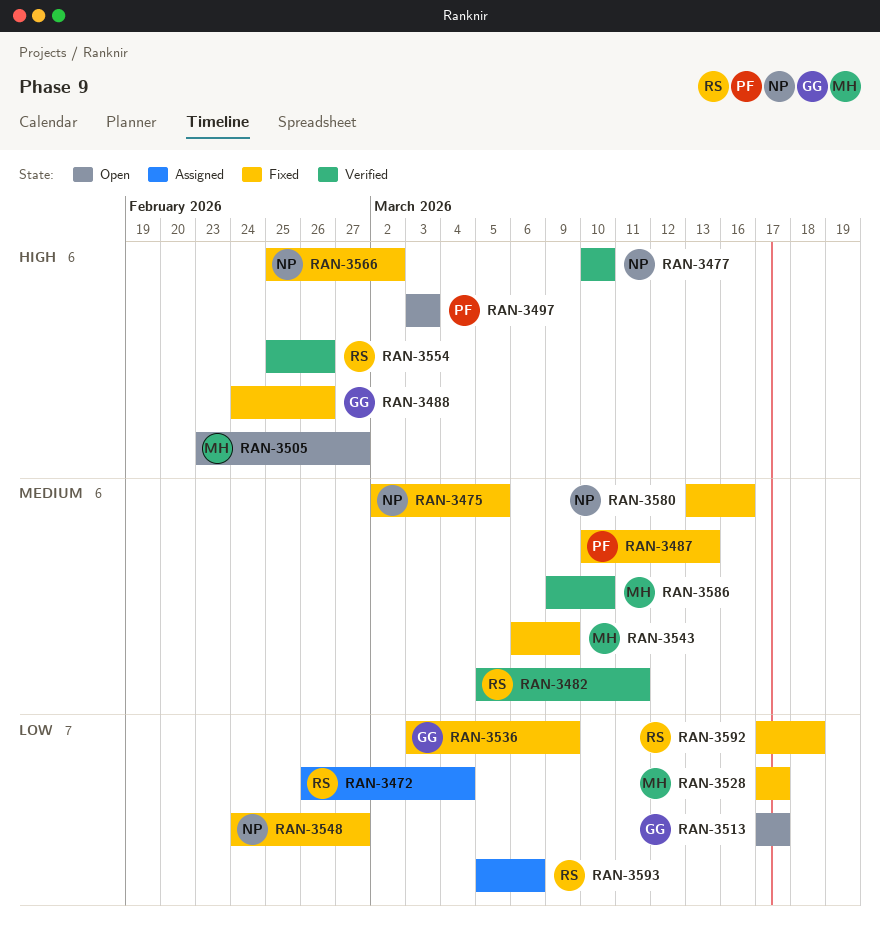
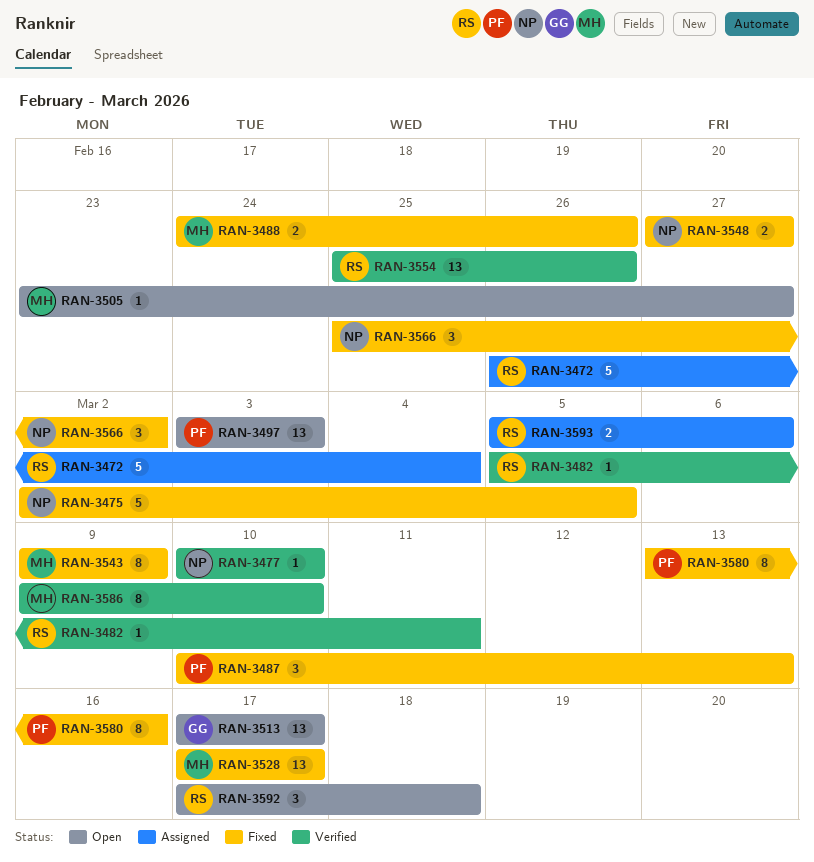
RAN-3488, owner: GG -> MH
RAN-3536: present -> none
RAN-3543, start: Mar 6 -> Mar 9
RAN-3548, start: Feb 24 -> Feb 27
RAN-3580, owner: NP -> PF
RAN-3592, status: Fixed -> Open

